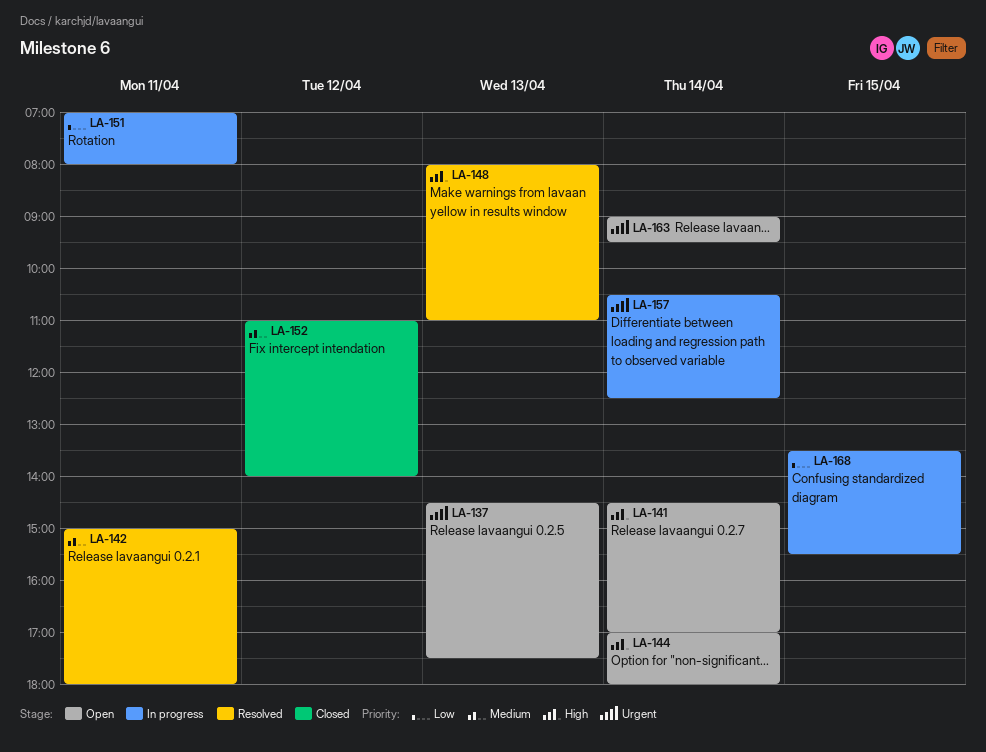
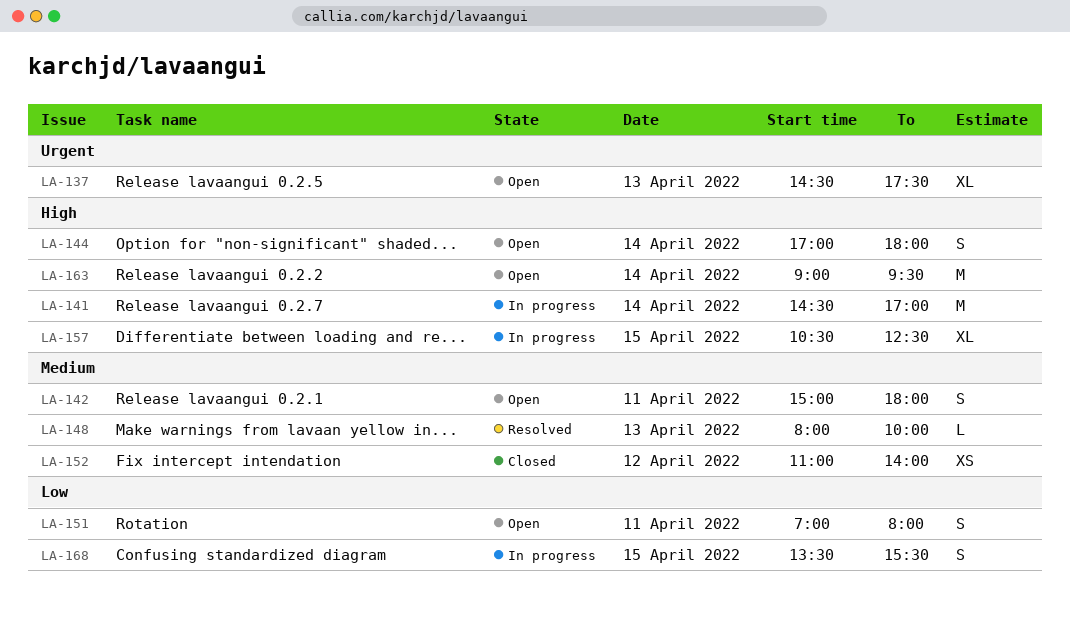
LA-141, status: Open -> In progress
LA-142, status: Resolved -> Open
LA-148, priority: High -> Medium
LA-148, ends: 11:00 -> 10:00
LA-151, status: In progress -> Open
LA-157, priority: Urgent -> High
LA-157, day: Apr 14 -> Apr 15
LA-163, priority: Urgent -> High

